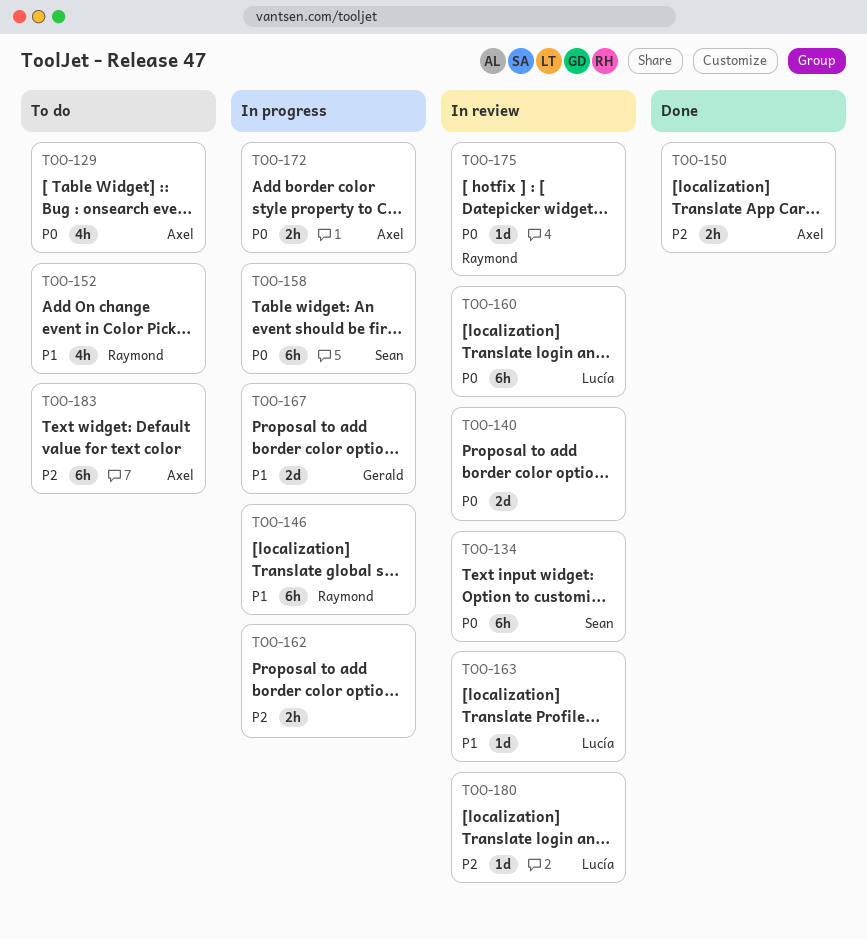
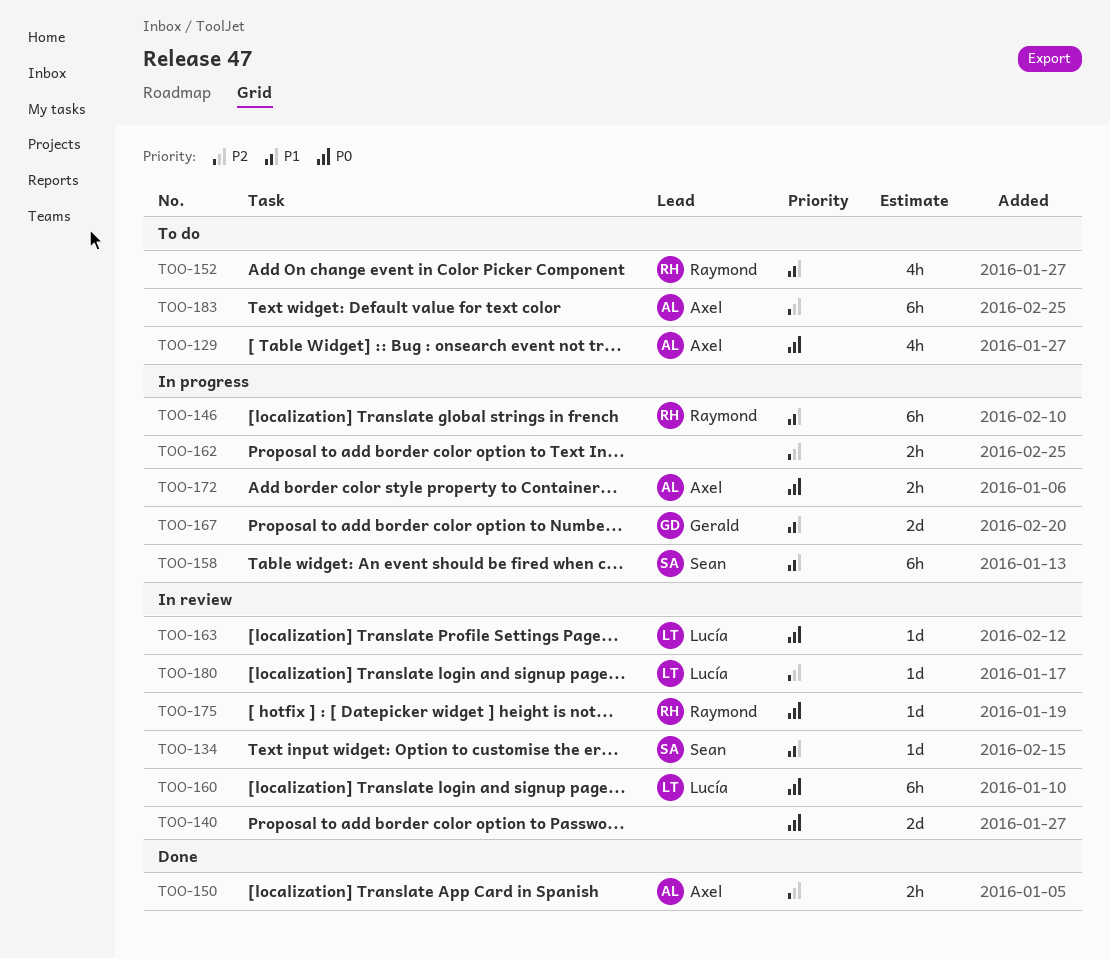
TOO-134, priority: P0 -> P1
TOO-134, estimate: 6h -> 1d
TOO-158, priority: P0 -> P1
TOO-163, priority: P1 -> P0

